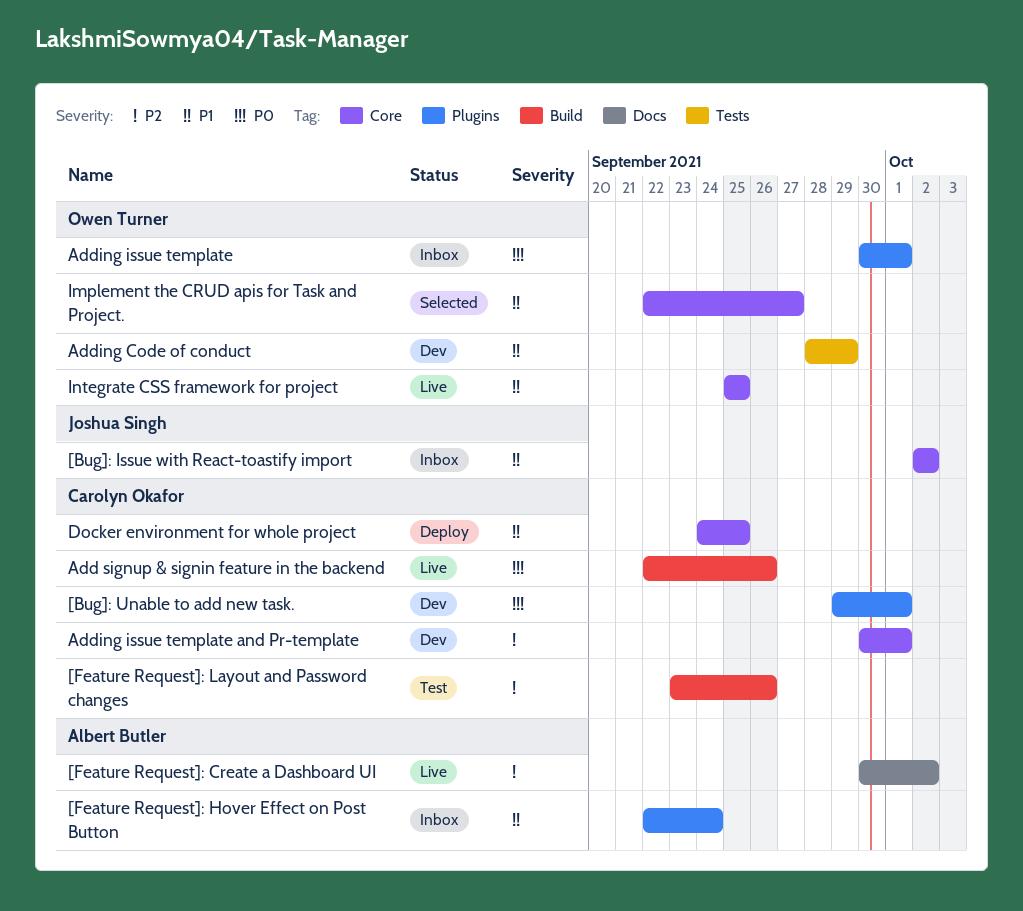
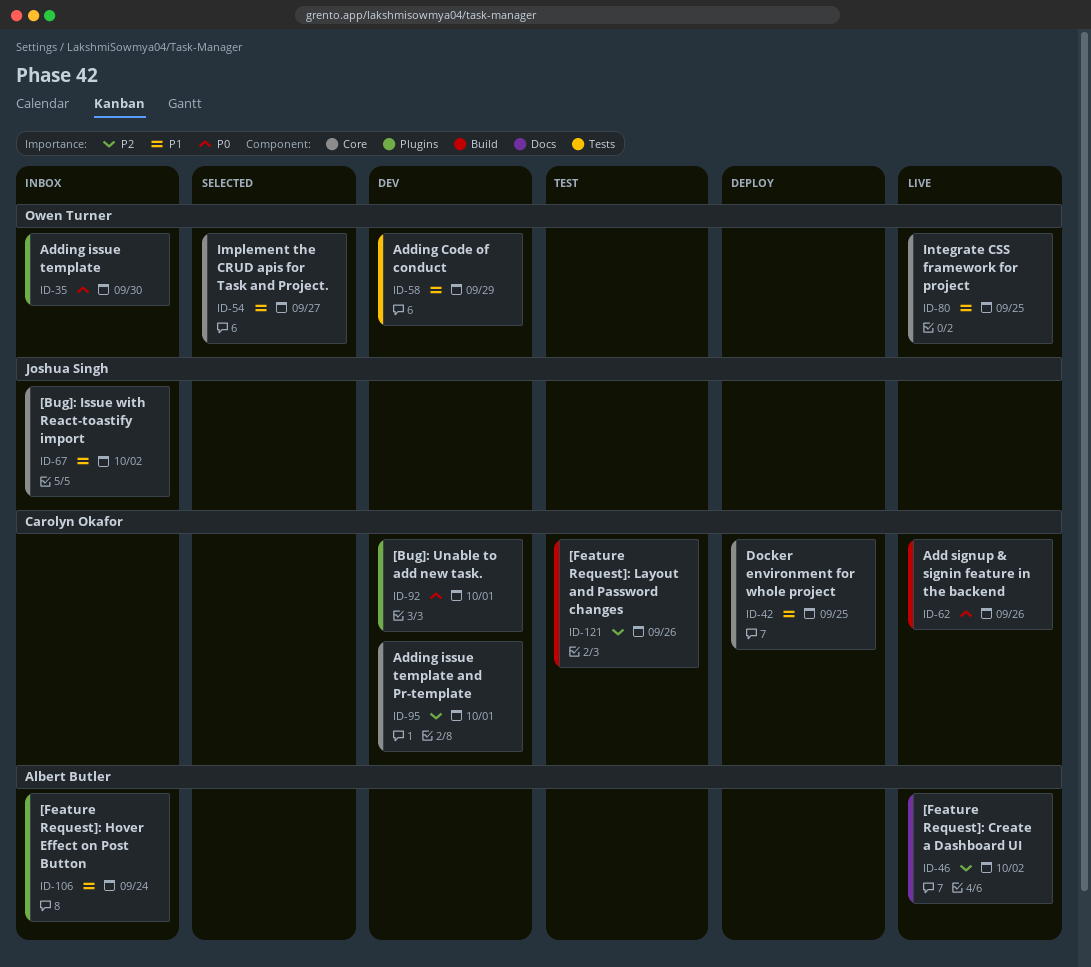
Adding issue template, due: Oct 1 -> Sep 30

